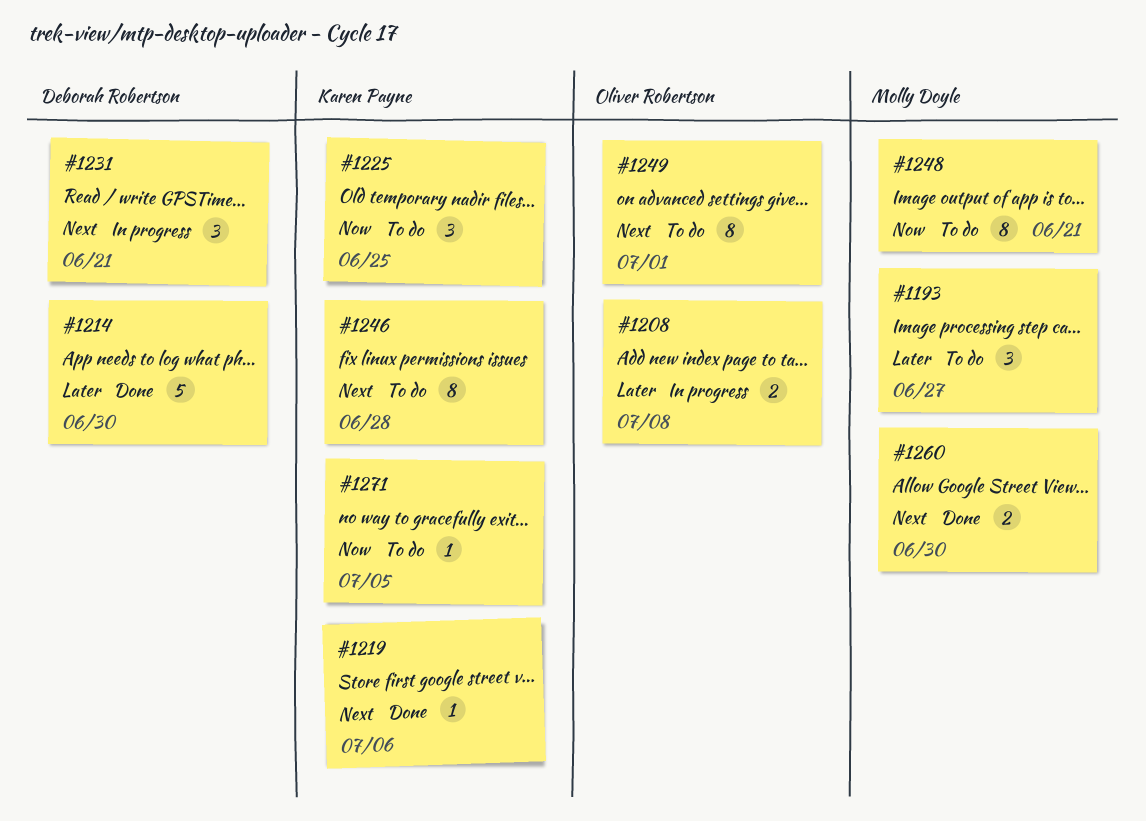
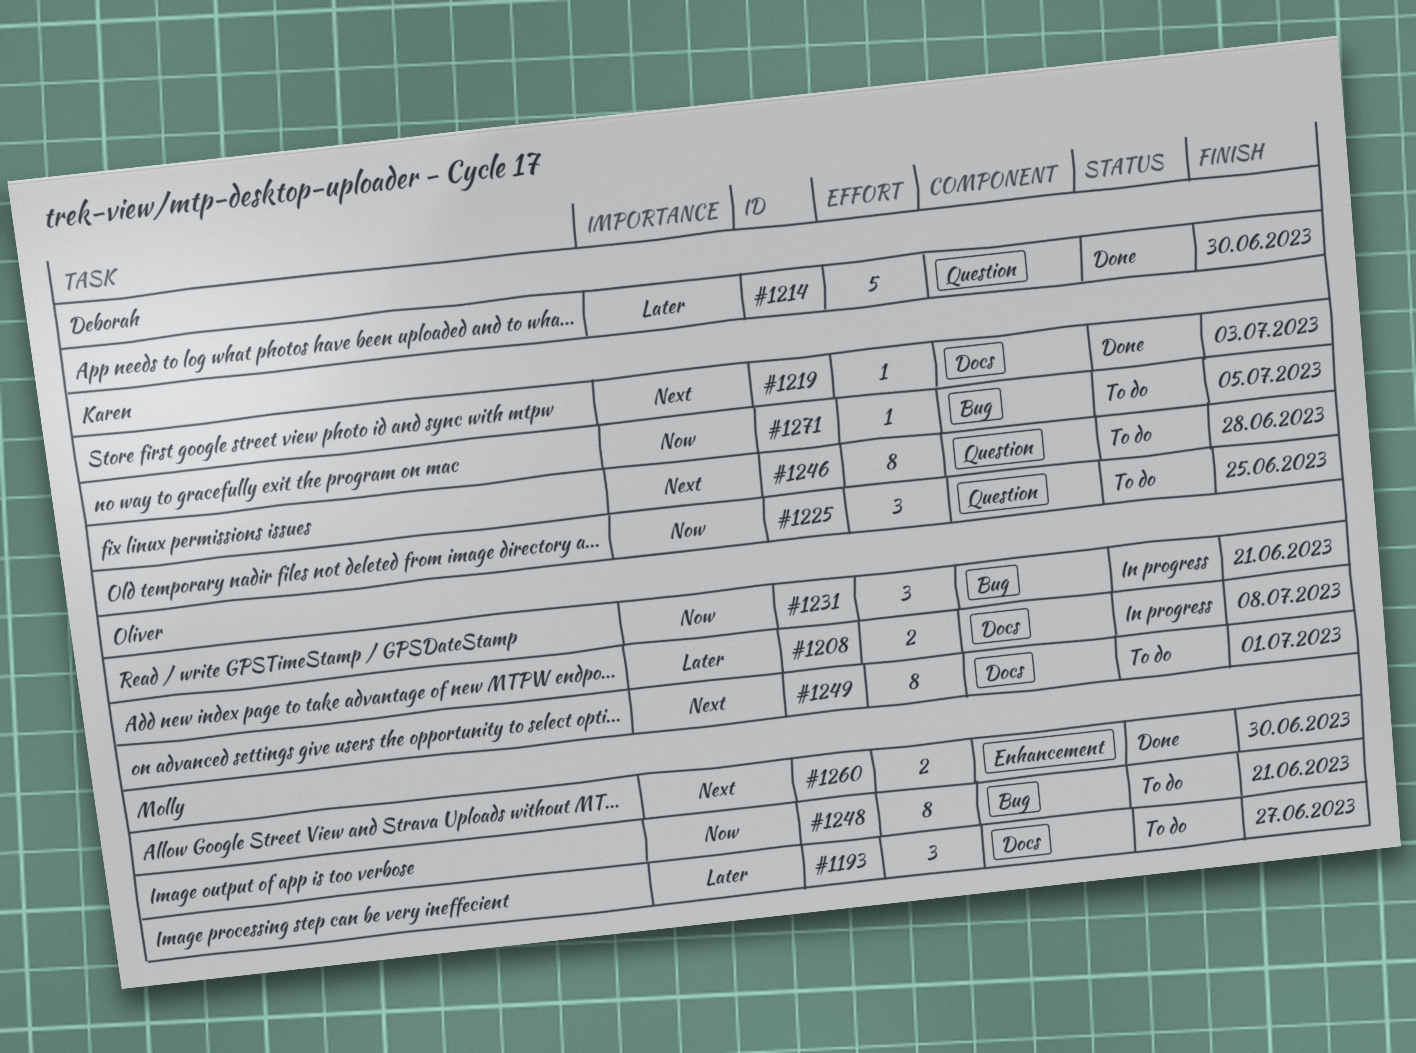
#1219, due: Jul 6 -> Jul 3
#1231, owner: Deborah Robertson -> Oliver Robertson
#1231, priority: Next -> Now

